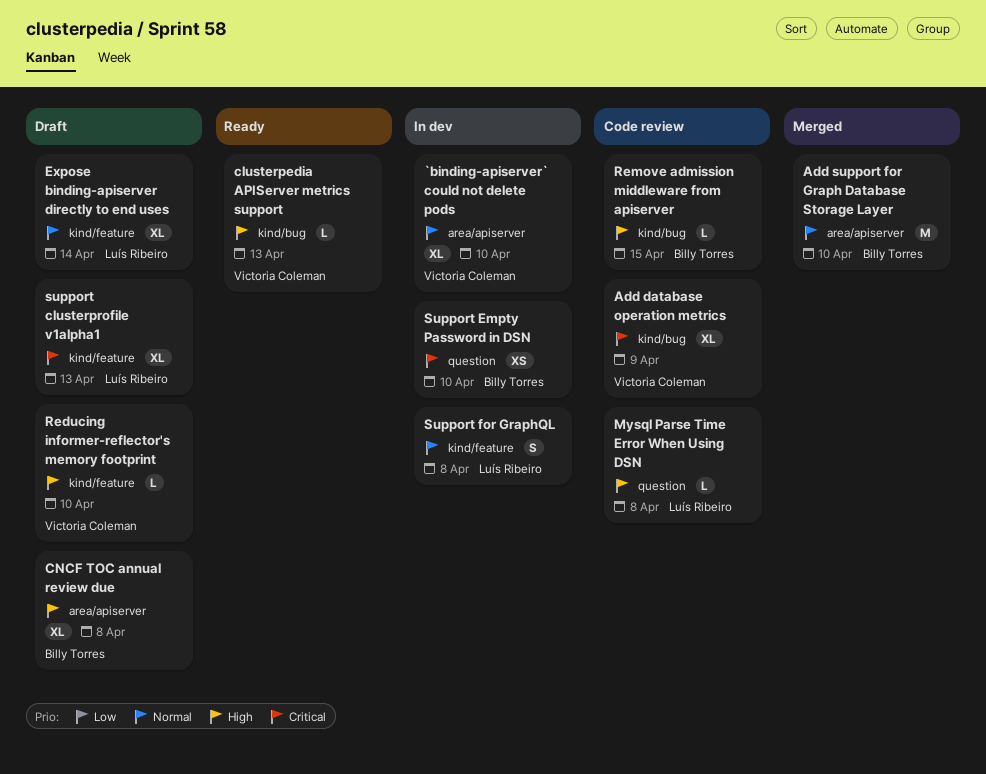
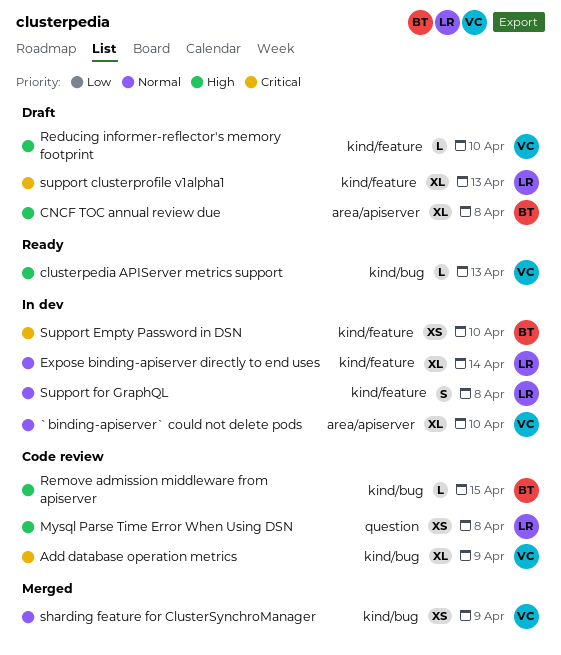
Add support for Graph Database Storage Layer: present -> none
Expose binding-apiserver directly to end uses, status: Draft -> In dev
Mysql Parse Time Error When Using DSN, estimate: L -> XS
sharding feature for ClusterSynchroManager: none -> present
Support Empty Password in DSN, label: question -> kind/feature

